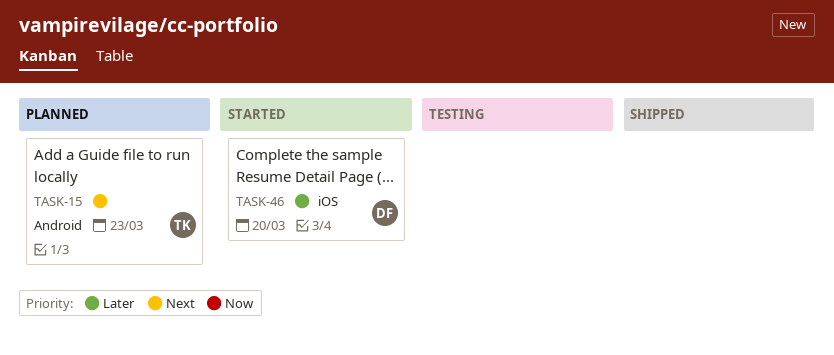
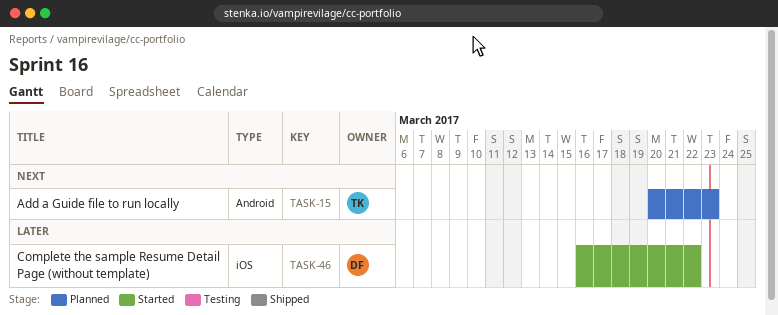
TASK-46, due: Mar 20 -> Mar 22

